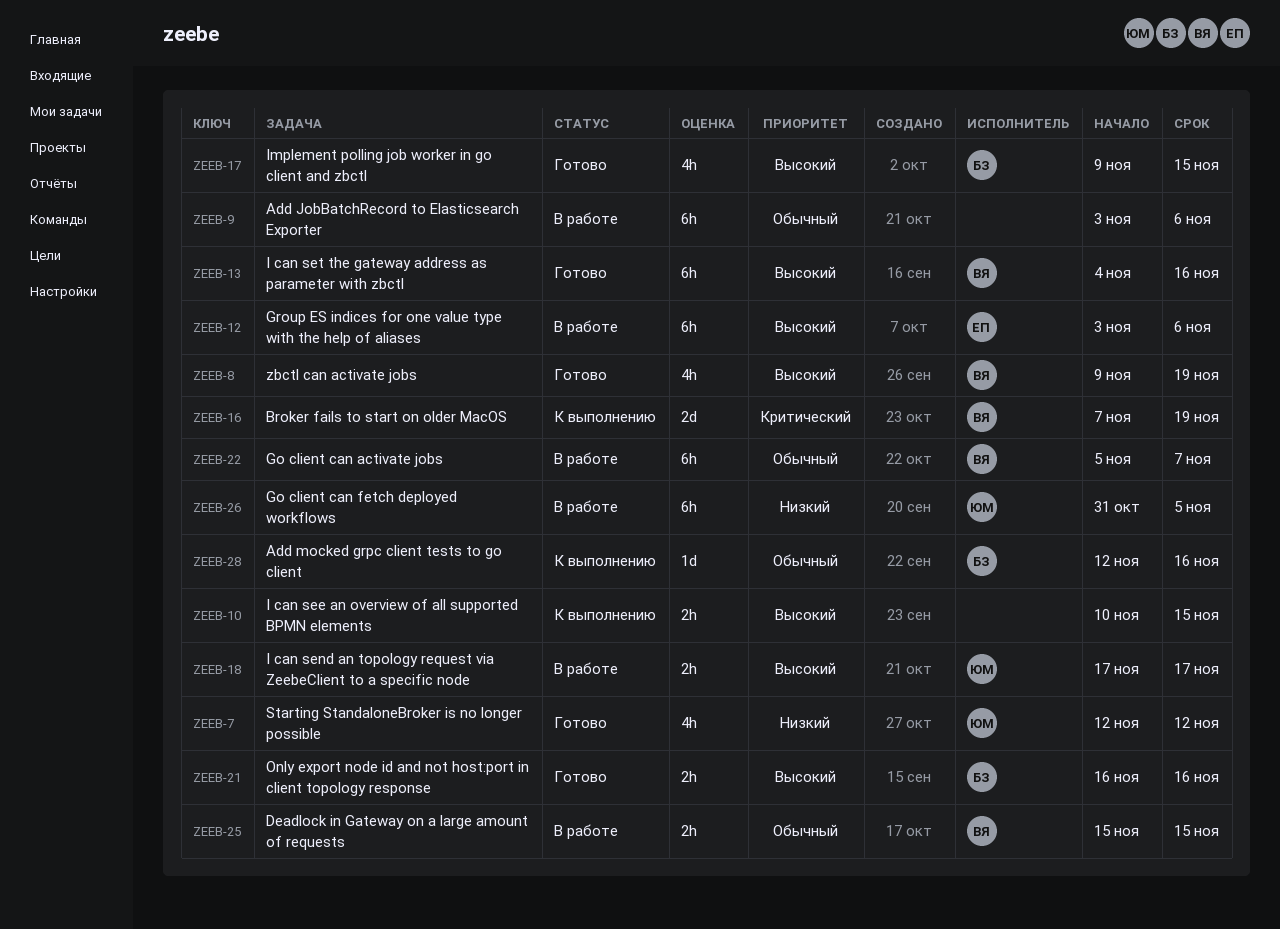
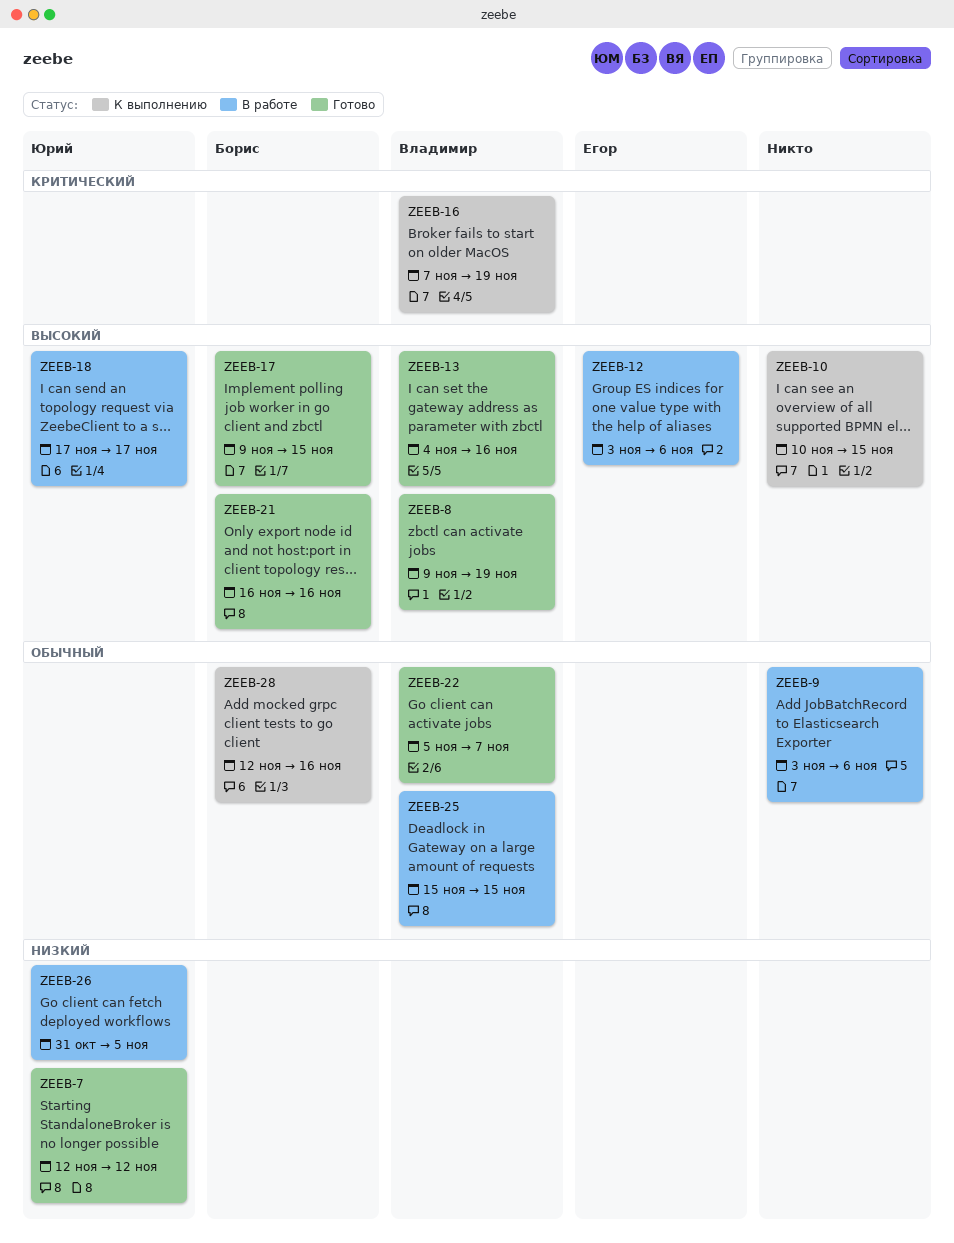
ZEEB-22, status: В работе -> Готово

